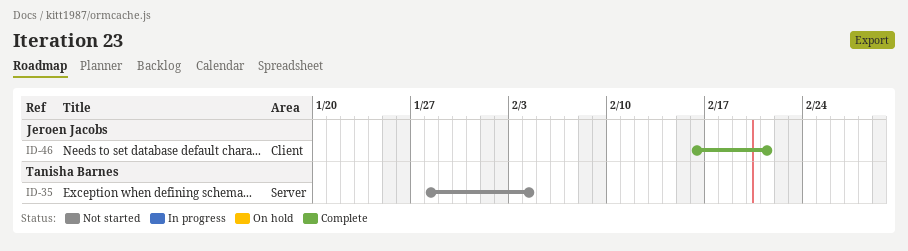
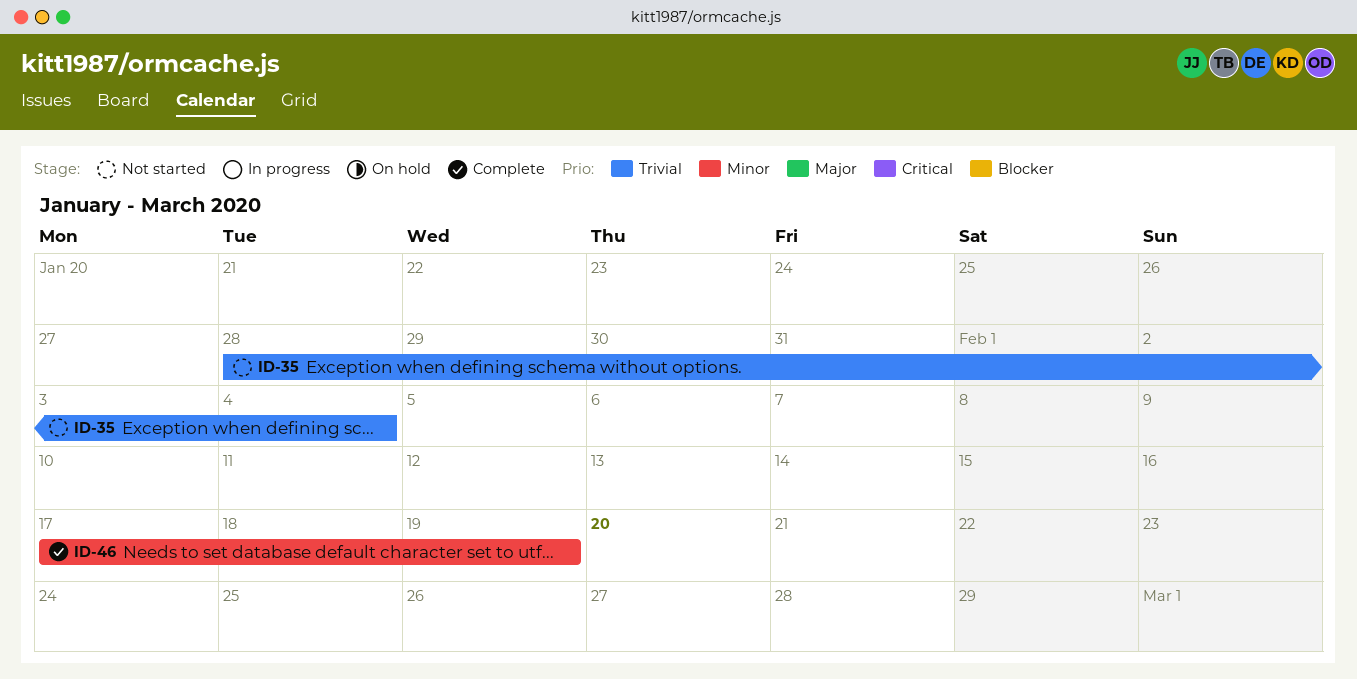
ID-46, start: Feb 16 -> Feb 17
ID-46, due: Feb 21 -> Feb 19

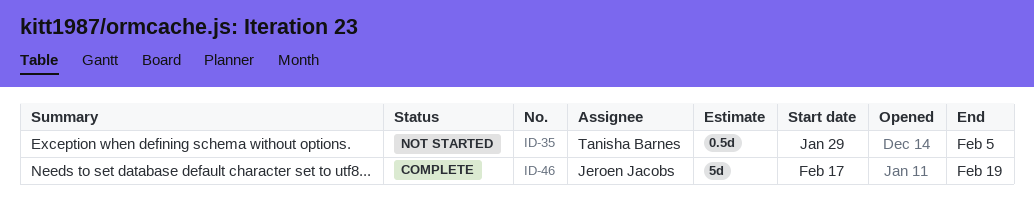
ID-35, start: Jan 28 -> Jan 29
ID-35, due: Feb 4 -> Feb 5

